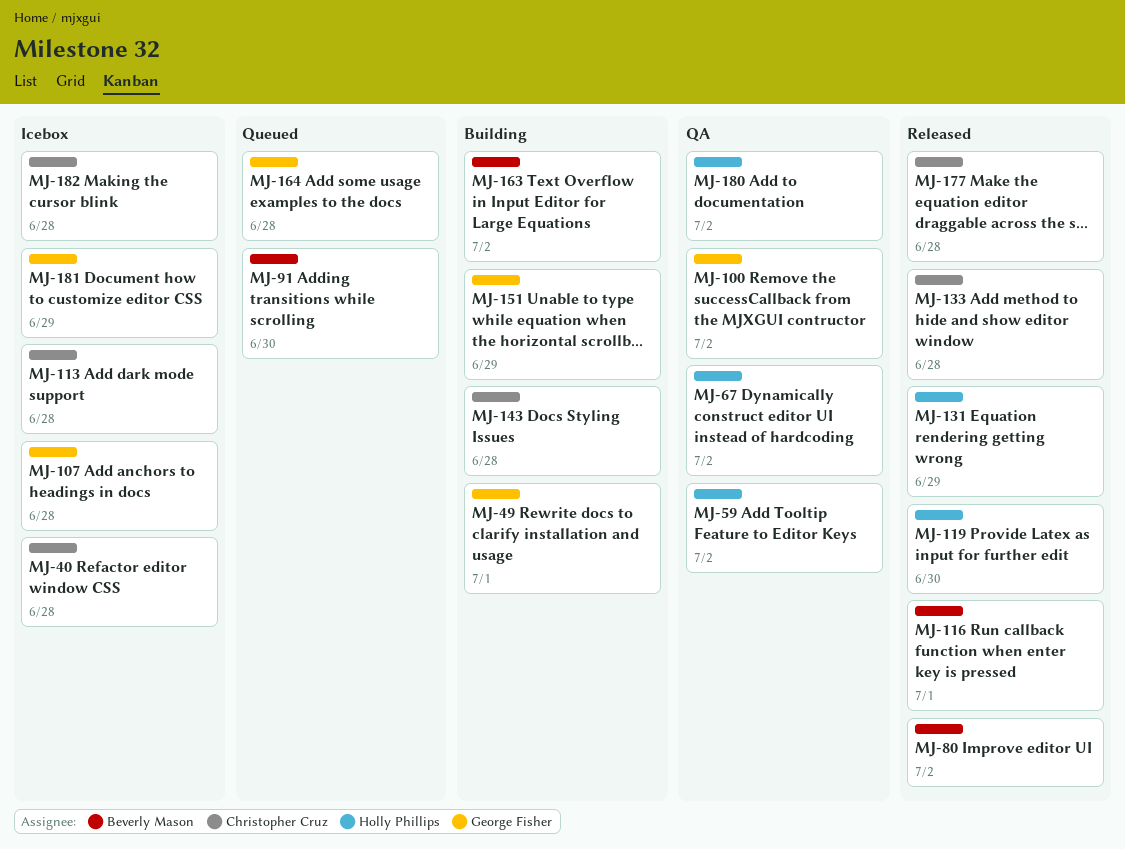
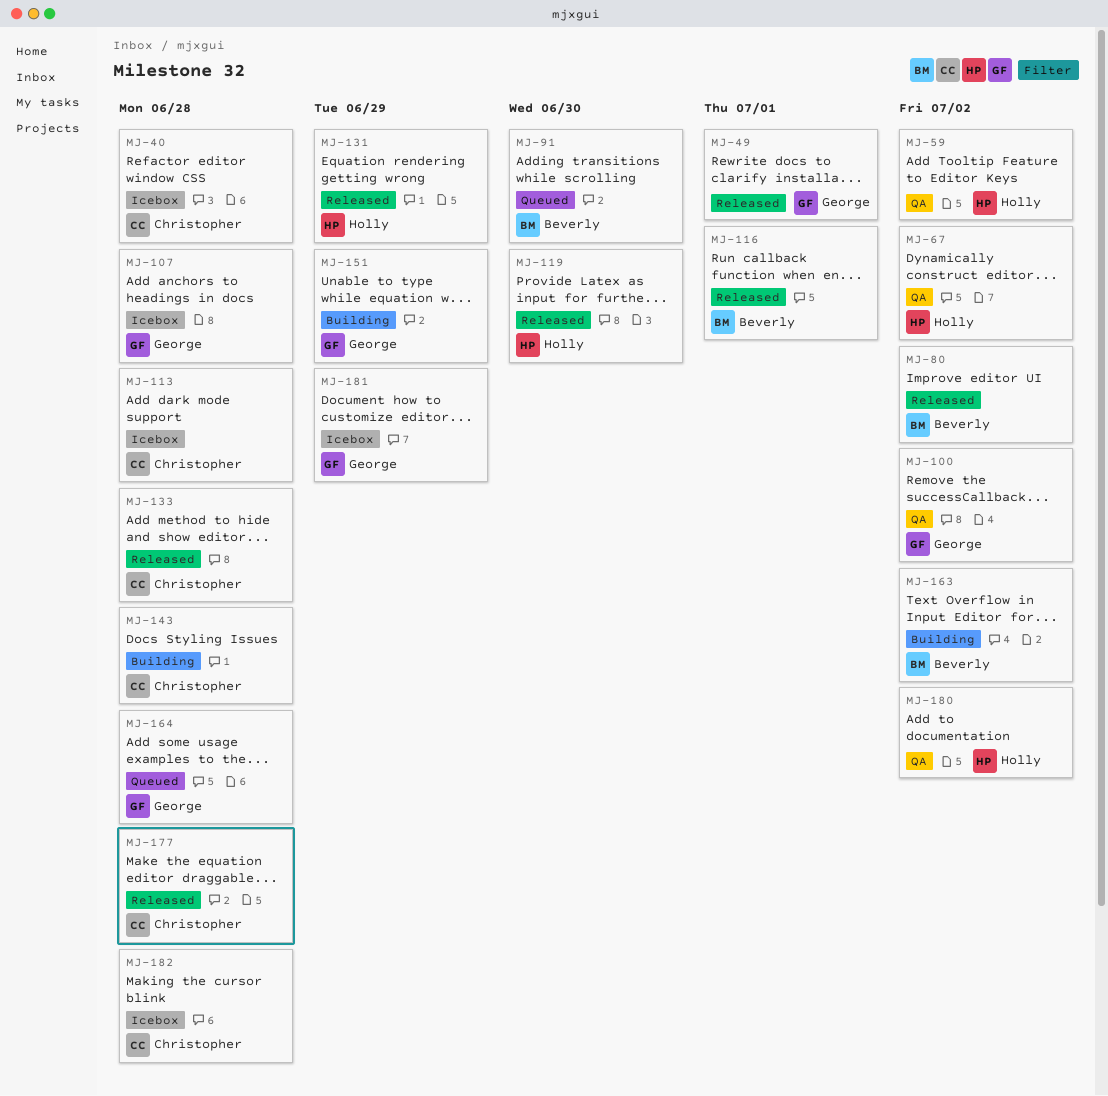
MJ-49, status: Building -> Released

